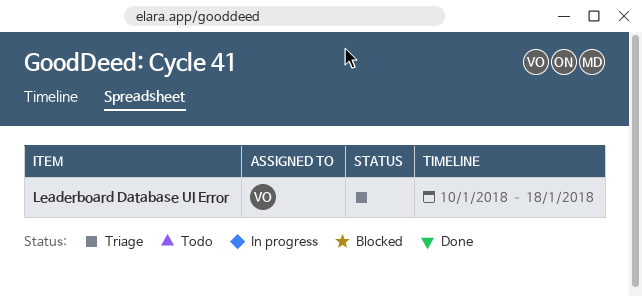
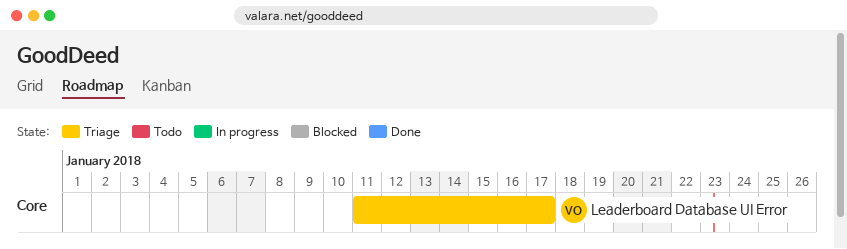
Leaderboard Database UI Error, start: Jan 10 -> Jan 11
Leaderboard Database UI Error, due: Jan 18 -> Jan 17

